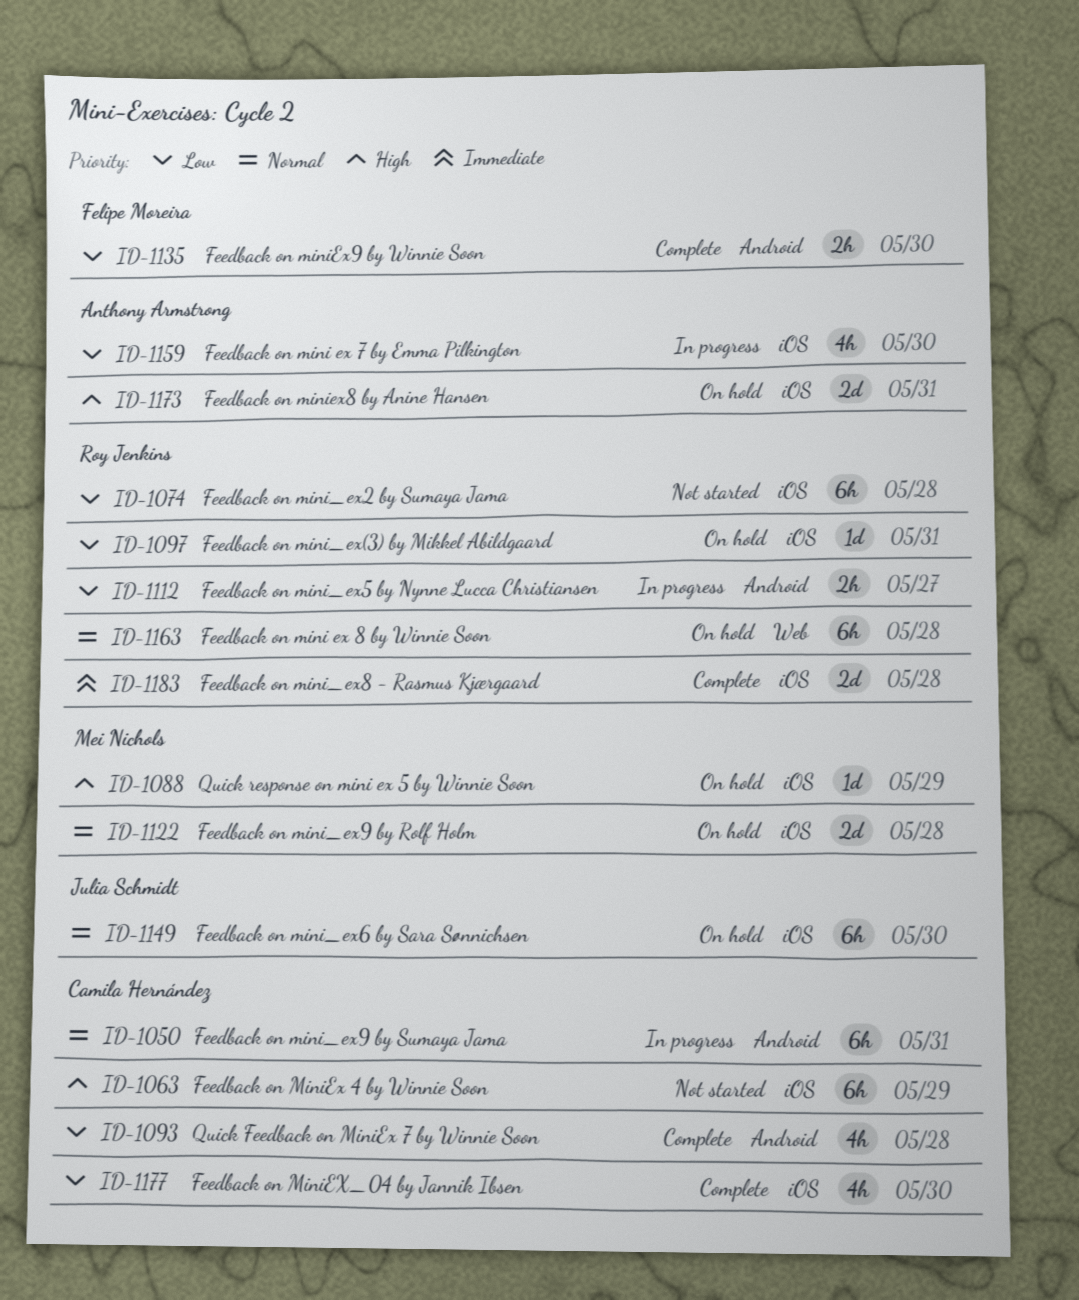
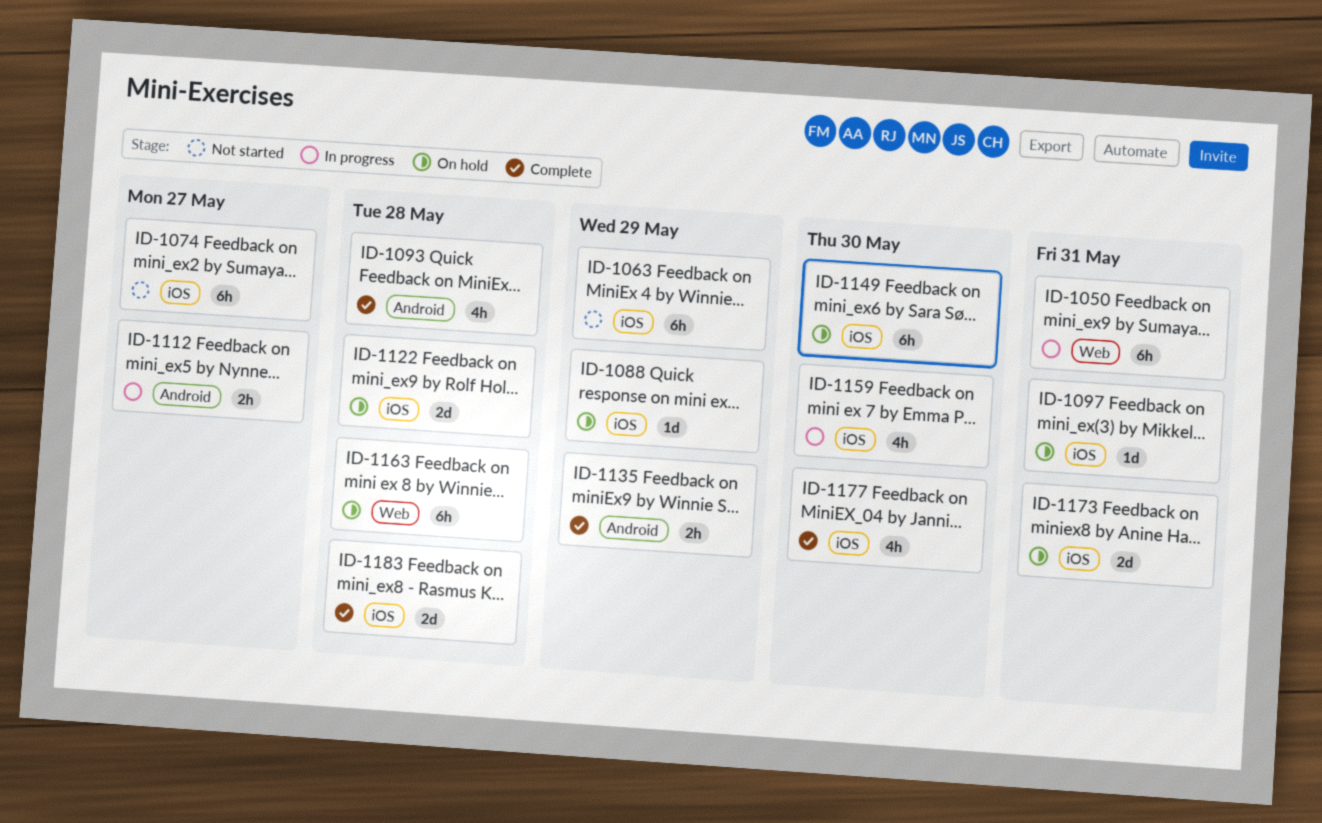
ID-1050, label: Android -> Web
ID-1074, due: May 28 -> May 27
ID-1135, due: May 30 -> May 29

